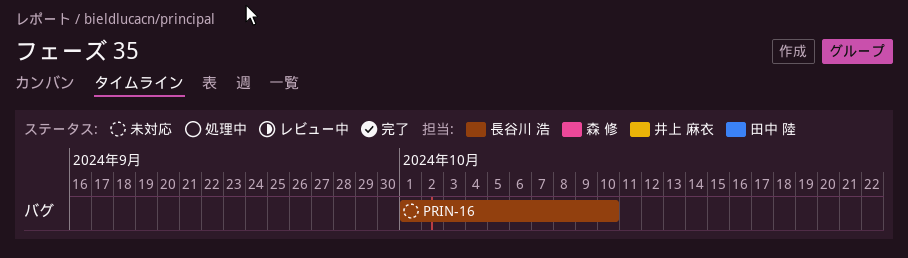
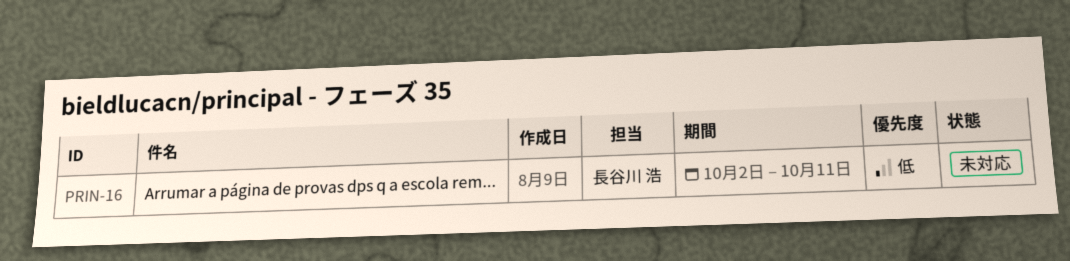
PRIN-16, start: Oct 1 -> Oct 2
PRIN-16, due: Oct 10 -> Oct 11

